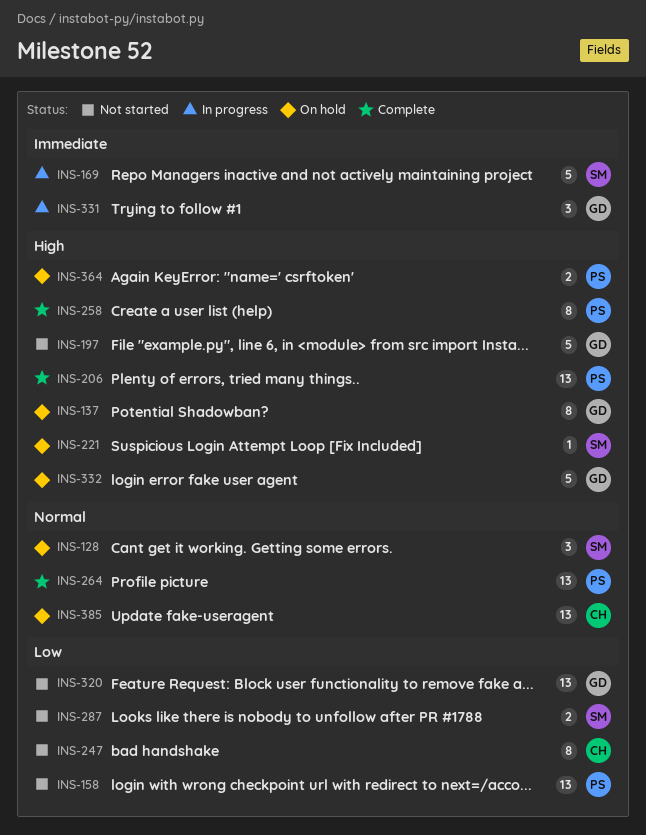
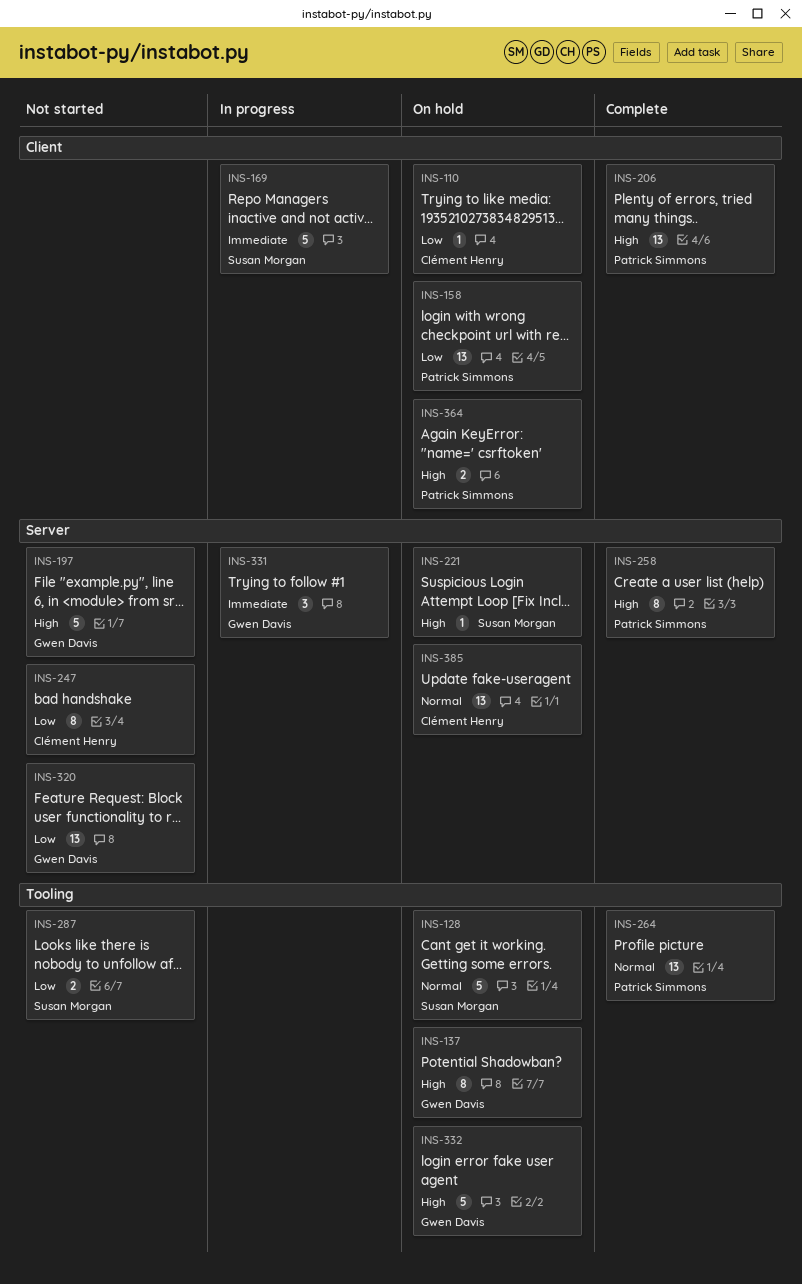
INS-110: none -> present
INS-128, estimate: 3 -> 5
INS-158, status: Not started -> On hold

